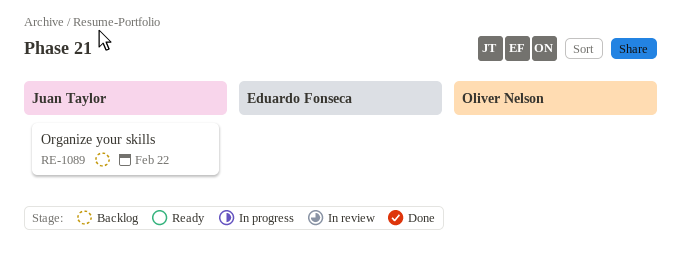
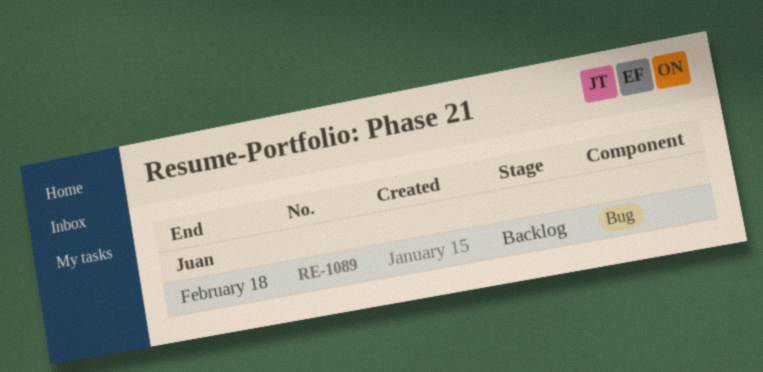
RE-1089, due: Feb 22 -> Feb 18

